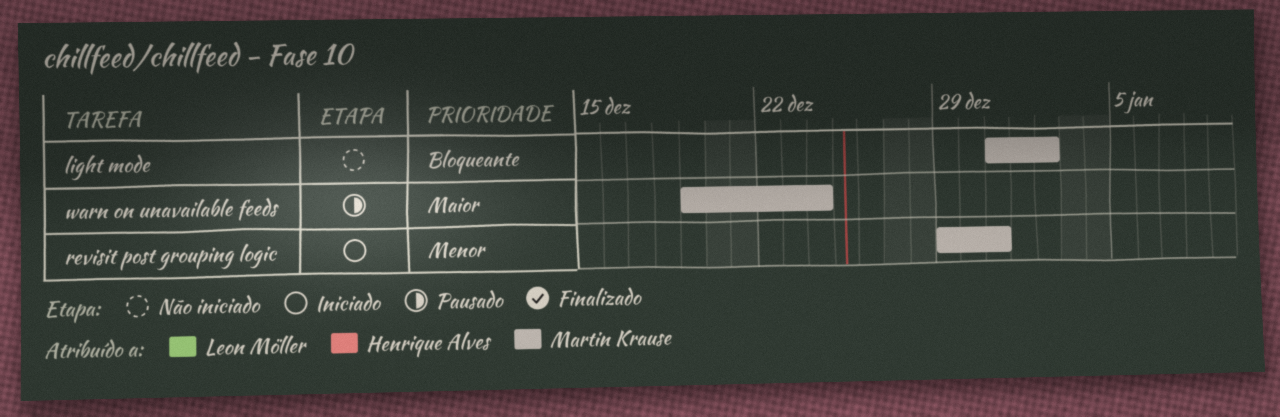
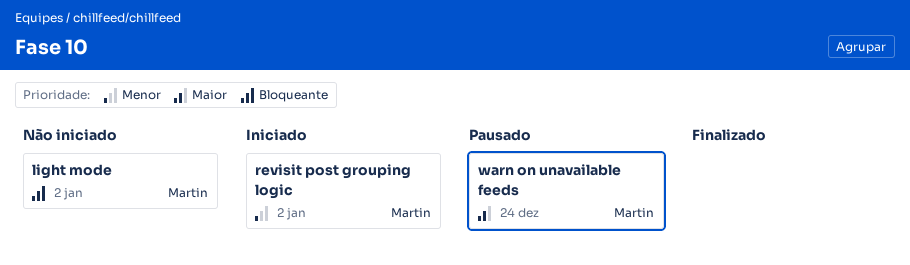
revisit post grouping logic, due: Dec 31 -> Jan 2

